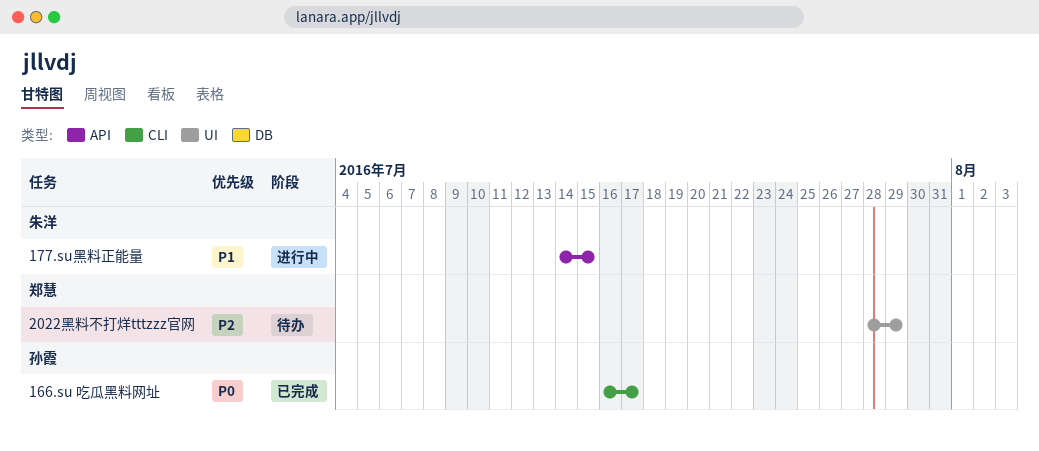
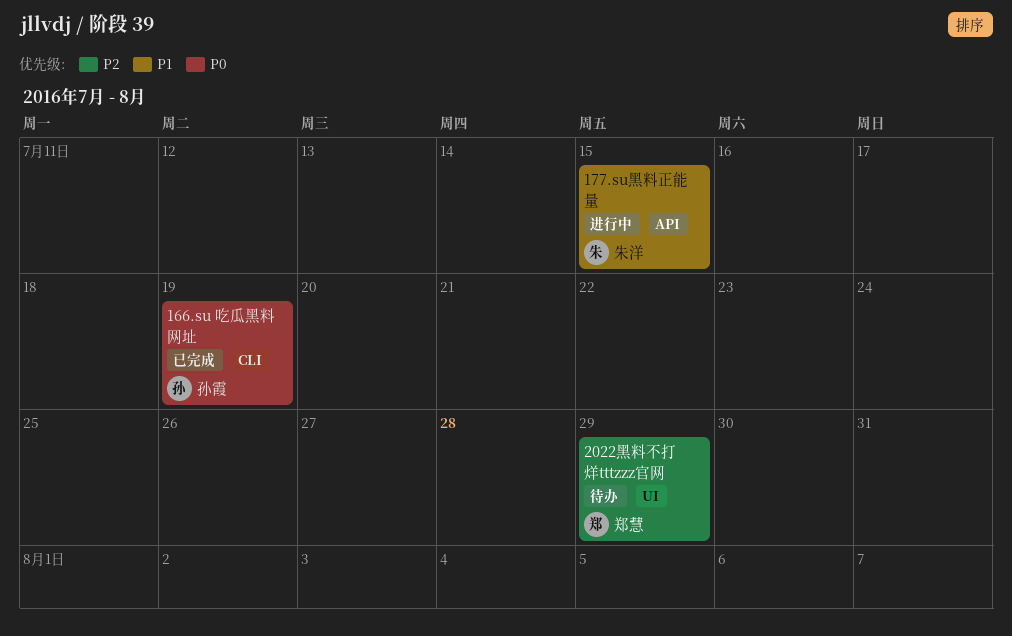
166.su 吃瓜黑料网址, due: Jul 17 -> Jul 19

